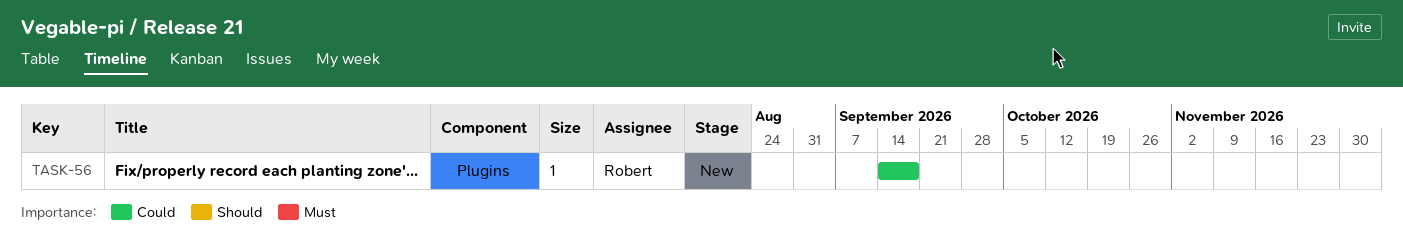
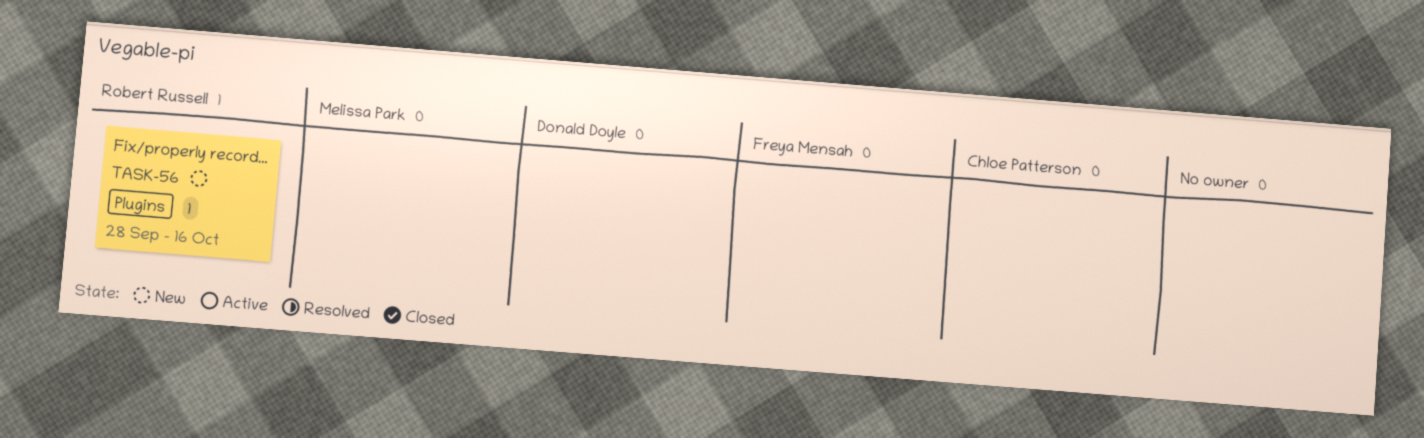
TASK-56, start: Sep 14 -> Sep 28
TASK-56, due: Sep 18 -> Oct 16

